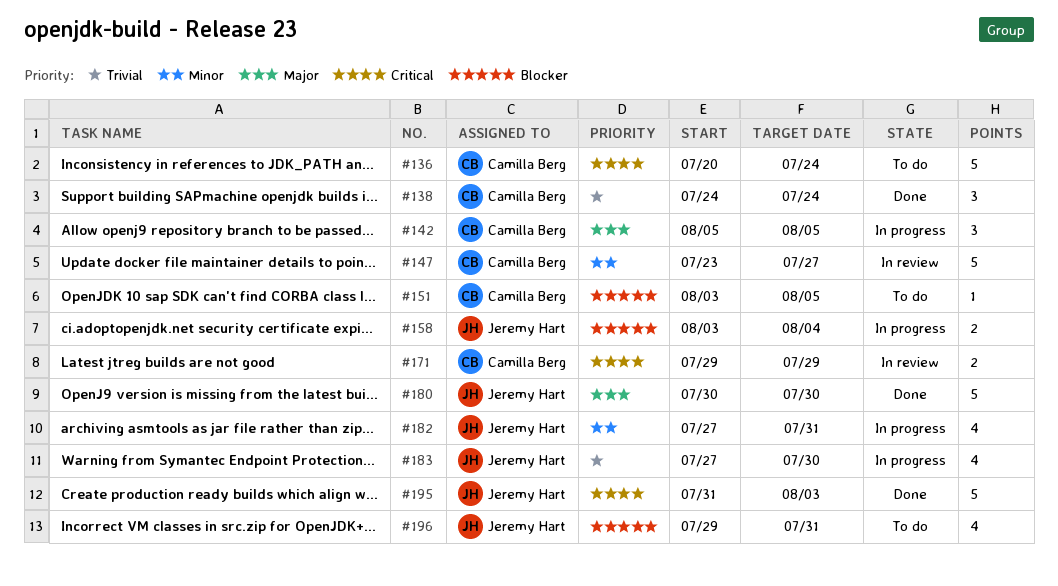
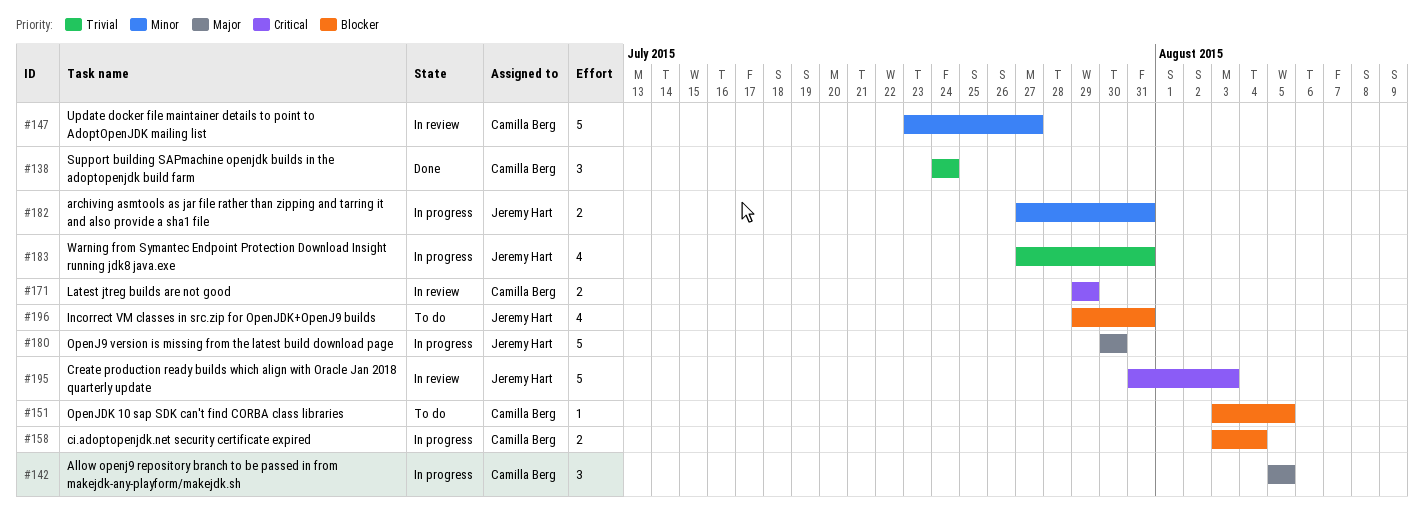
#136: present -> none
#158, owner: Jeremy Hart -> Camilla Berg
#180, status: Done -> In progress
#182, estimate: 4 -> 2
#183, due: Jul 30 -> Jul 31
#195, status: Done -> In review

